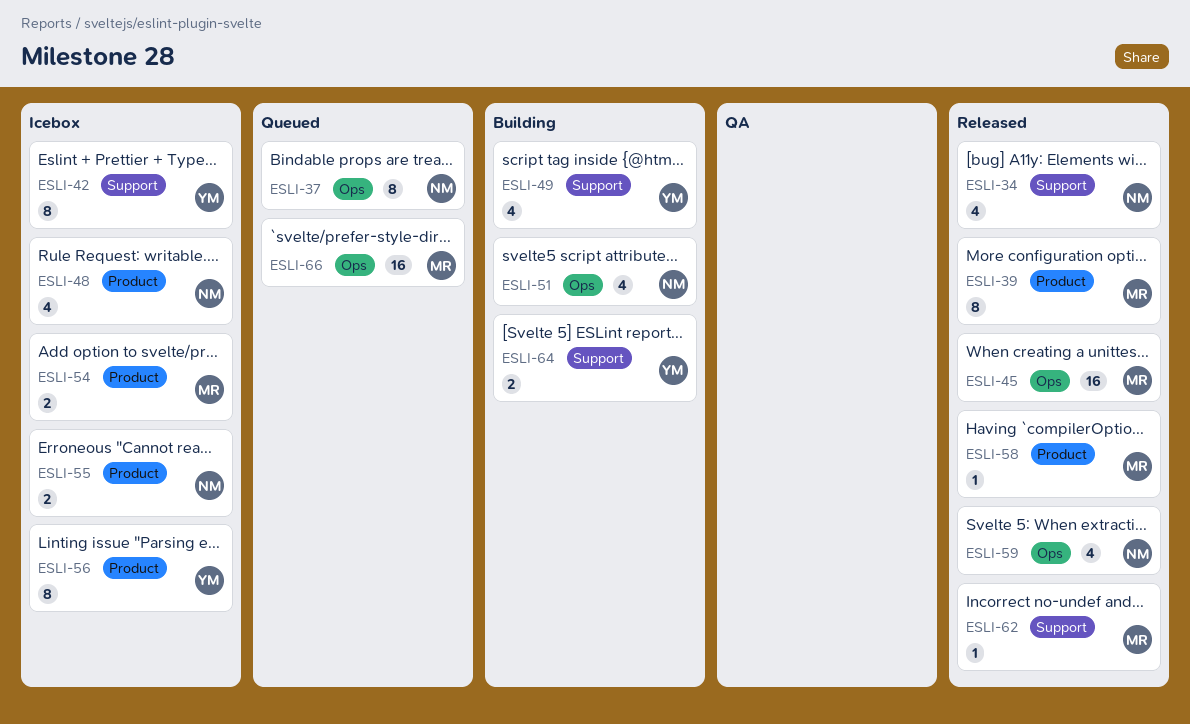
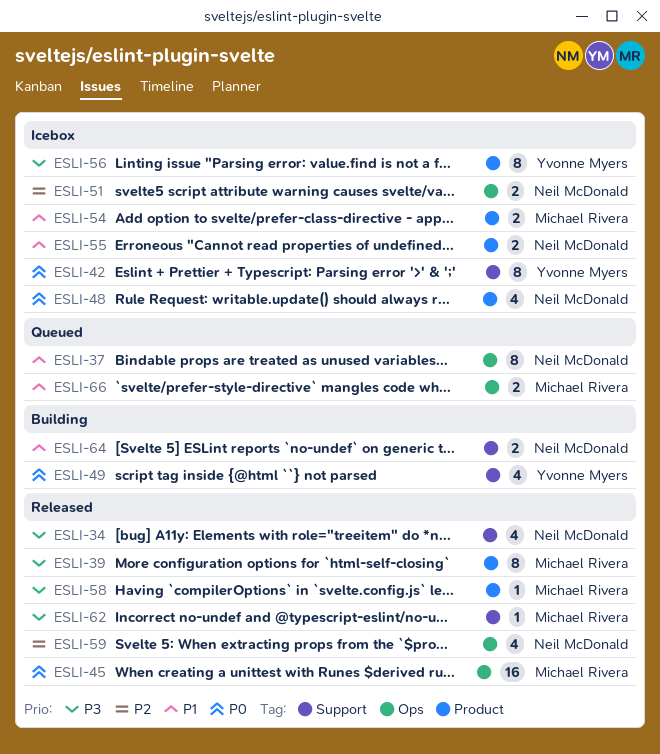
ESLI-51, status: Building -> Icebox
ESLI-51, estimate: 4 -> 2
ESLI-64, owner: Yvonne Myers -> Neil McDonald
ESLI-66, estimate: 16 -> 2

